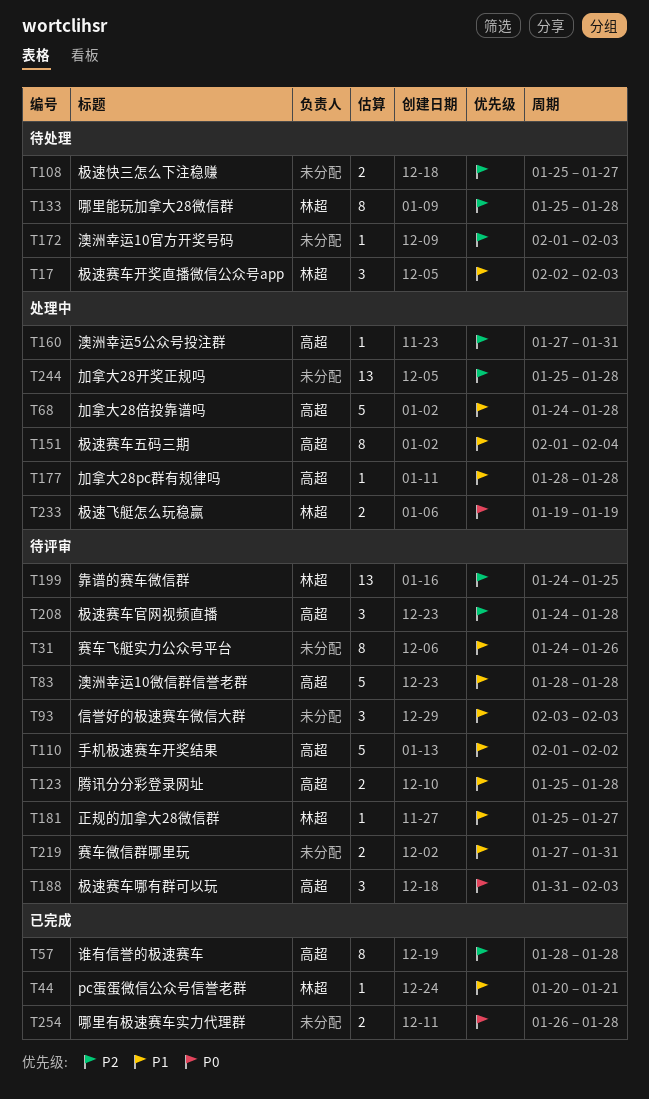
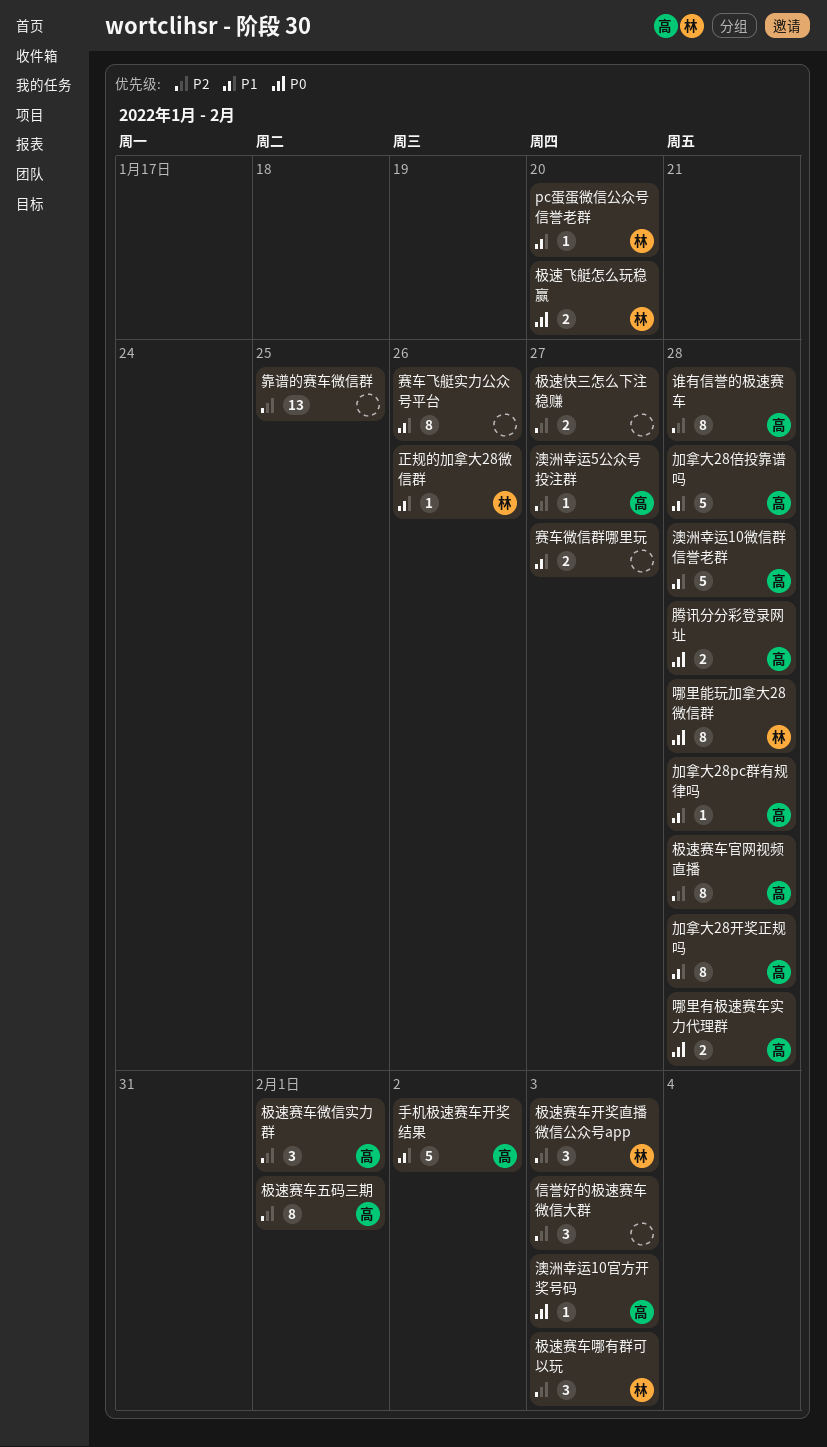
pc蛋蛋微信公众号信誉老群, due: Jan 21 -> Jan 20
信誉好的极速赛车微信大群, priority: P1 -> P2
加拿大28开奖正规吗, owner: none -> 高超
加拿大28开奖正规吗, priority: P2 -> P1
加拿大28开奖正规吗, estimate: 13 -> 8
哪里有极速赛车实力代理群, owner: none -> 高超
哪里能玩加拿大28微信群, priority: P2 -> P0
极速赛车五码三期, priority: P1 -> P2
极速赛车五码三期, due: Feb 4 -> Feb 1
极速赛车哪有群可以玩, owner: 高超 -> 林超
极速赛车哪有群可以玩, priority: P0 -> P2
极速赛车官网视频直播, estimate: 3 -> 8
极速赛车开奖直播微信公众号app, priority: P1 -> P2
极速赛车微信实力群: none -> present
极速飞艇怎么玩稳赢, due: Jan 19 -> Jan 20
正规的加拿大28微信群, due: Jan 27 -> Jan 26
澳洲幸运10官方开奖号码, owner: none -> 高超
澳洲幸运10官方开奖号码, priority: P2 -> P0
澳洲幸运5公众号投注群, due: Jan 31 -> Jan 27
腾讯分分彩登录网址, priority: P1 -> P0
赛车微信群哪里玩, due: Jan 31 -> Jan 27
靠谱的赛车微信群, owner: 林超 -> none

